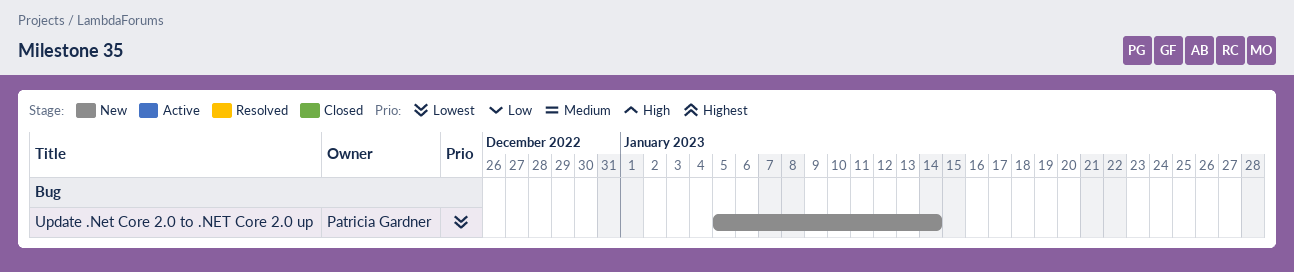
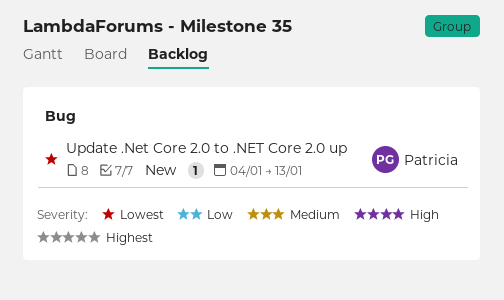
Update .Net Core 2.0 to .NET Core 2.0 up, start: Jan 5 -> Jan 4
Update .Net Core 2.0 to .NET Core 2.0 up, due: Jan 14 -> Jan 13

